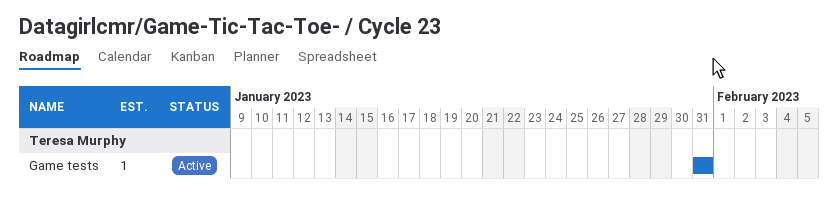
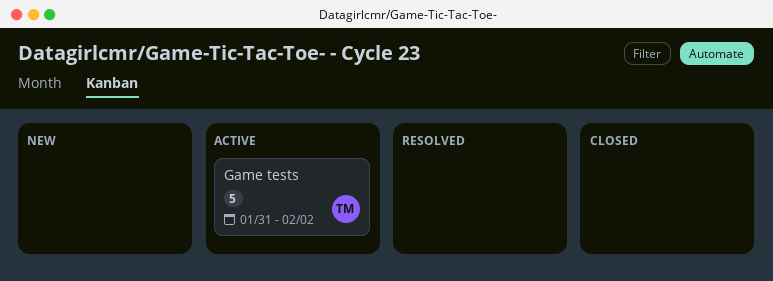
Game tests, estimate: 1 -> 5
Game tests, due: Jan 31 -> Feb 2

